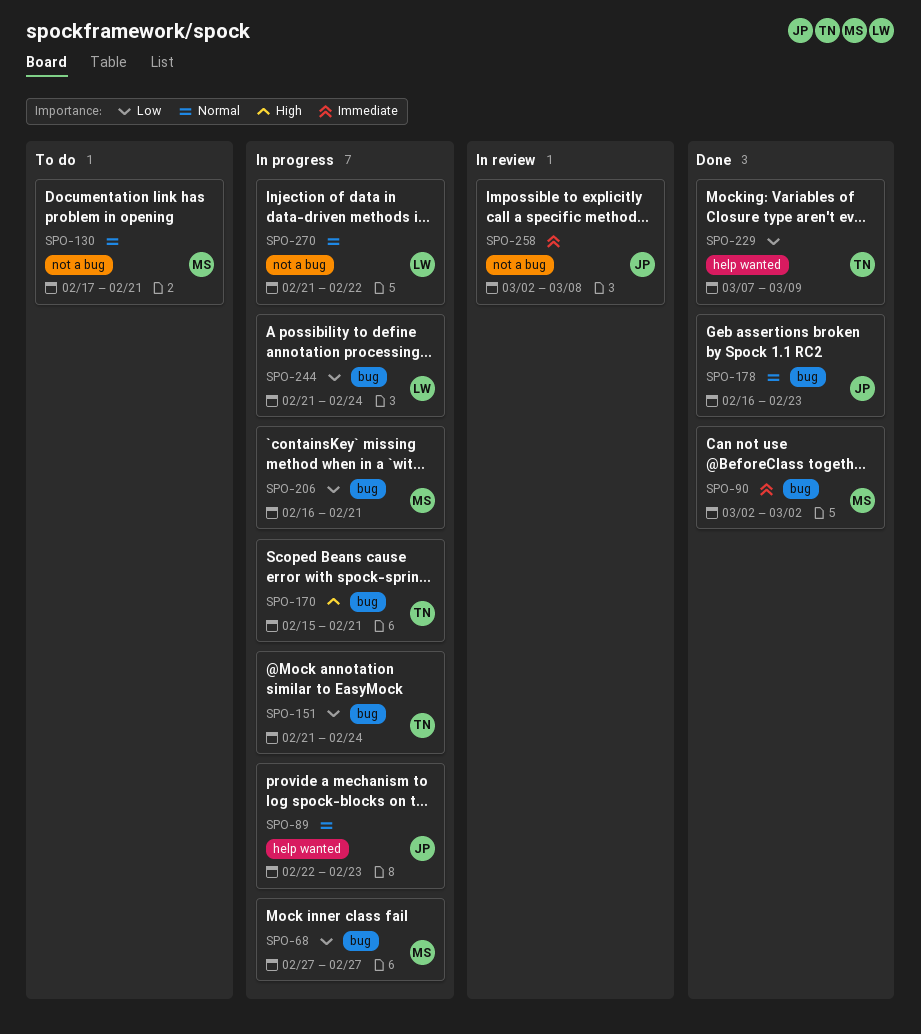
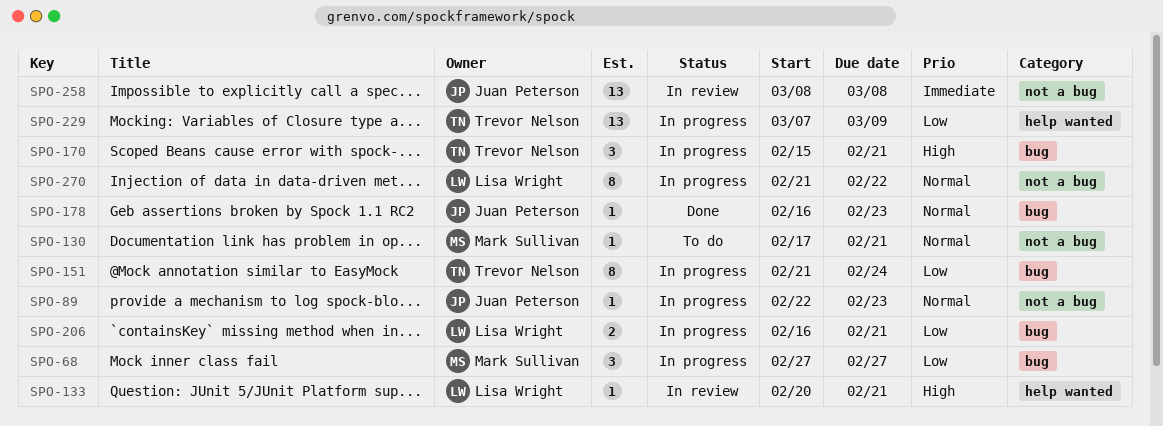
SPO-89, label: help wanted -> not a bug
SPO-90: present -> none
SPO-133: none -> present
SPO-206, owner: Mark Sullivan -> Lisa Wright
SPO-229, status: Done -> In progress
SPO-244: present -> none
SPO-258, start: Mar 2 -> Mar 8

